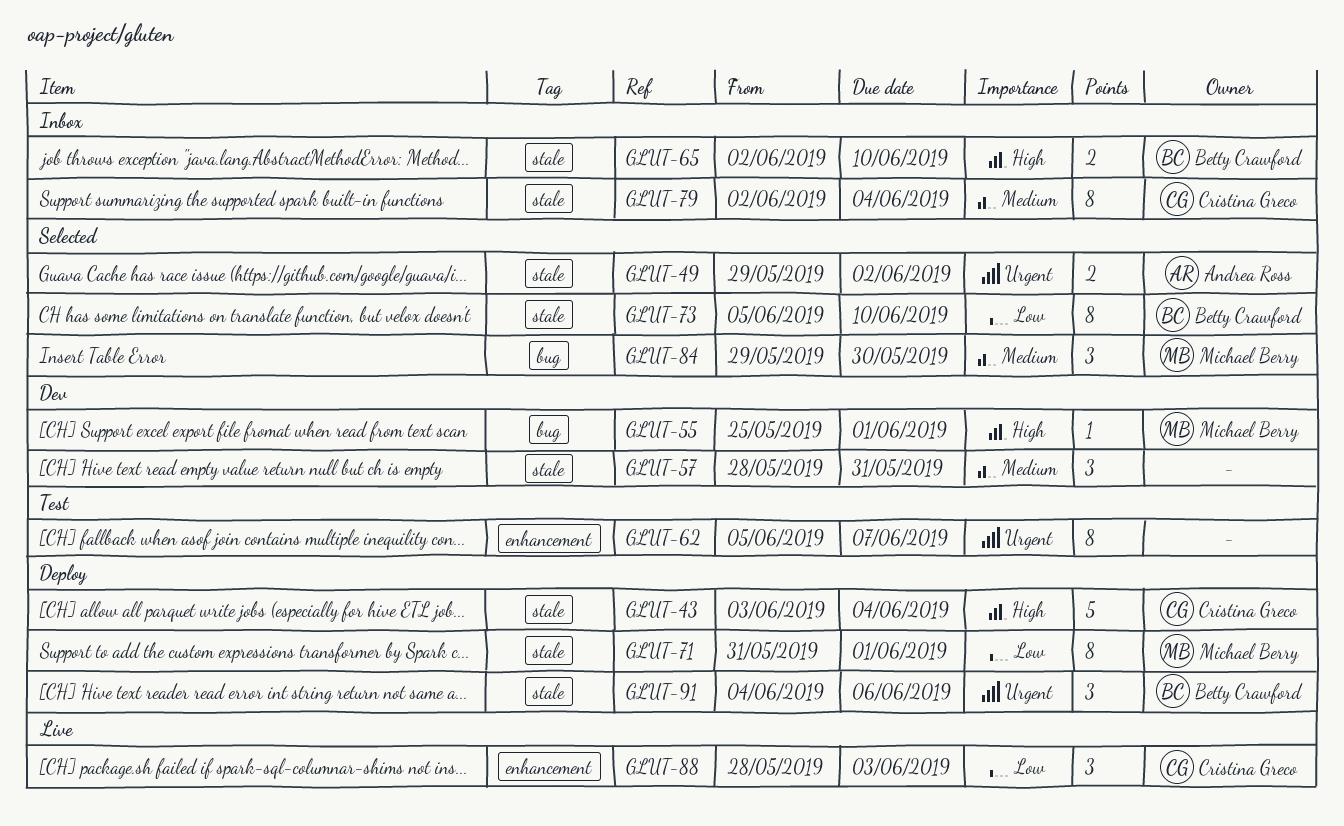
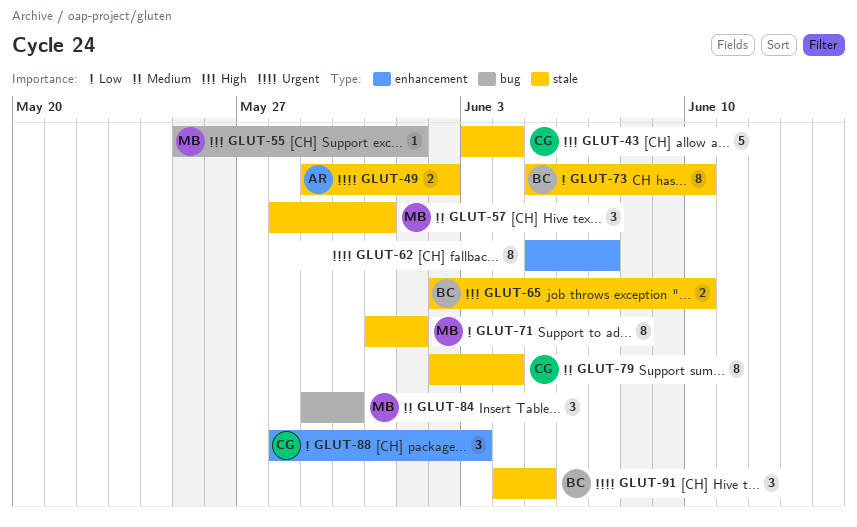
GLUT-57, owner: none -> Michael Berry
GLUT-91, due: Jun 6 -> Jun 5

